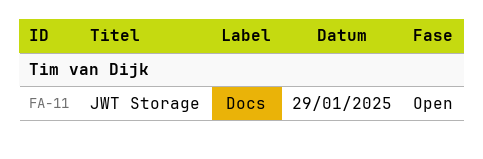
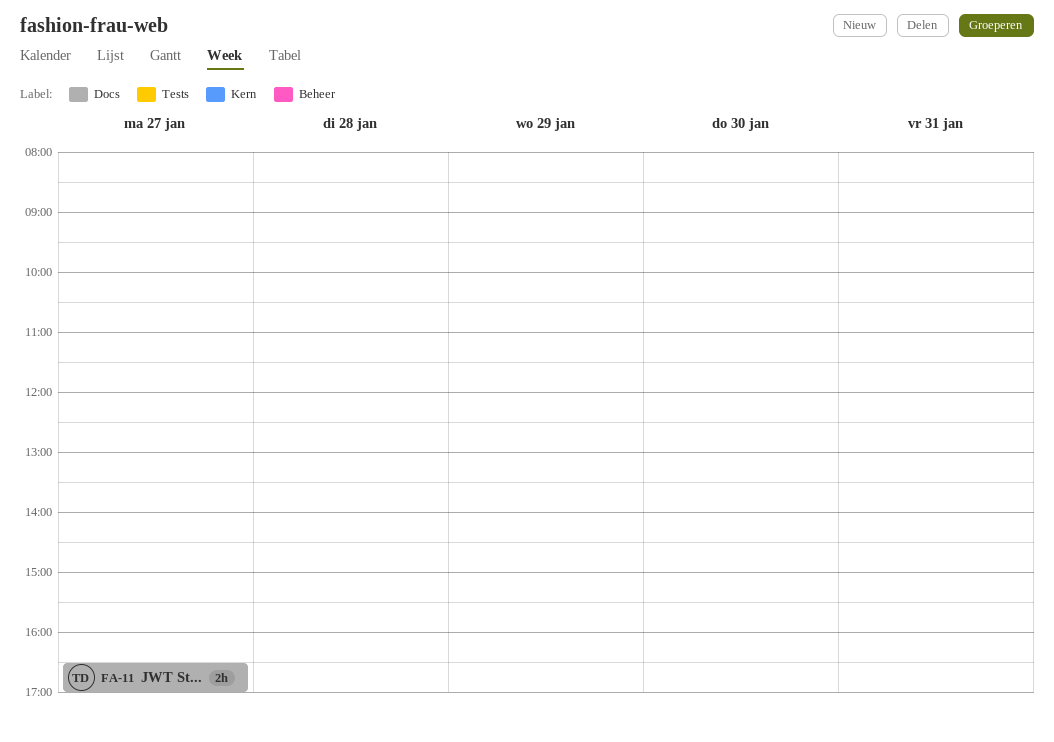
FA-11, day: Jan 29 -> Jan 27

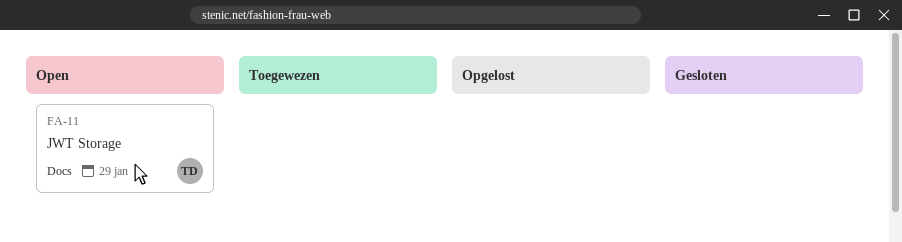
FA-11, day: Jan 27 -> Jan 29

